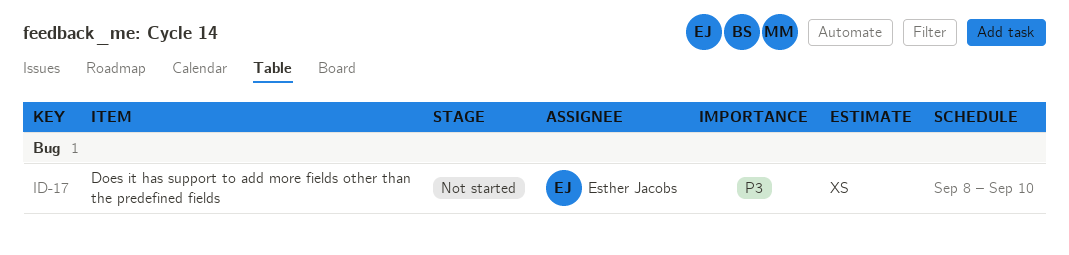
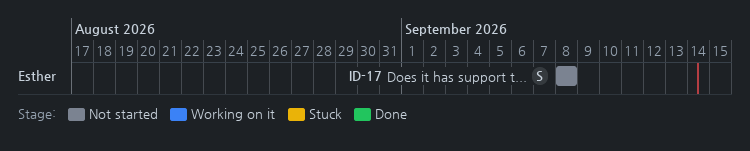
ID-17, estimate: XS -> S
ID-17, due: Sep 10 -> Sep 8

